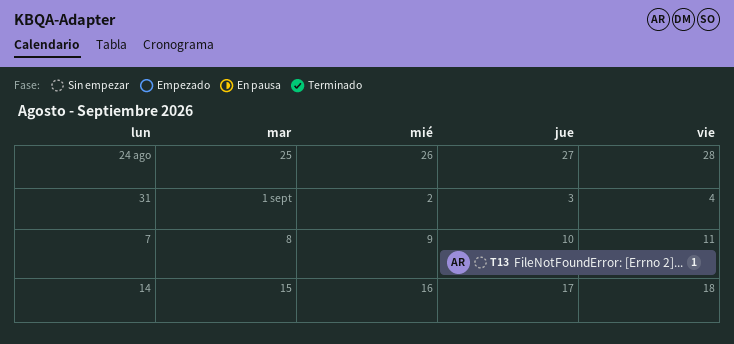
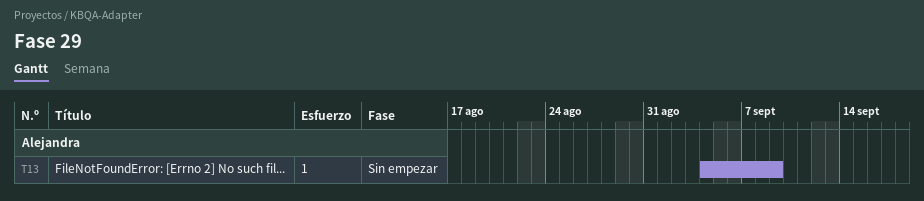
T13, start: Sep 10 -> Sep 4
T13, due: Sep 11 -> Sep 9

